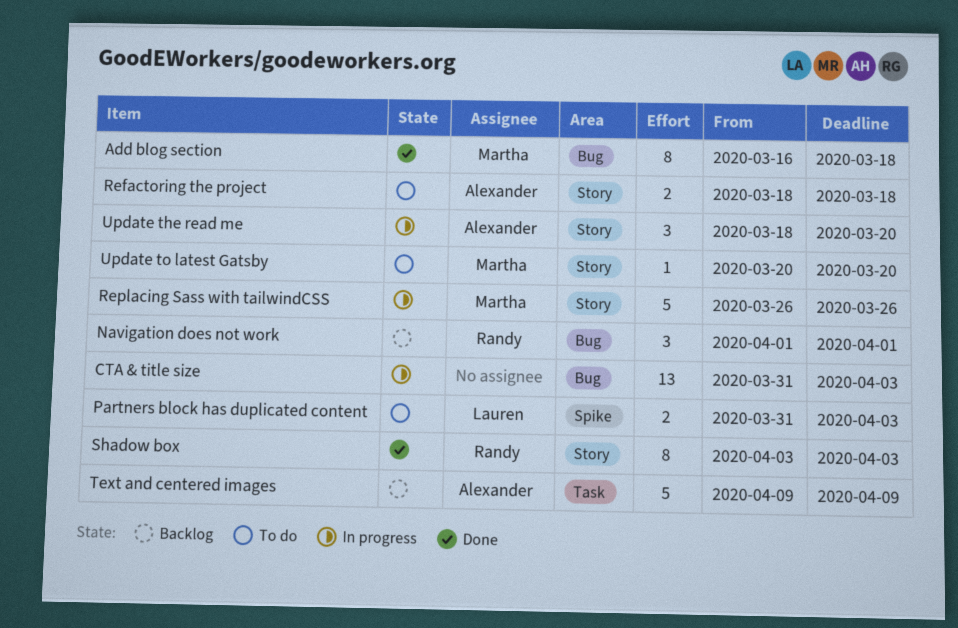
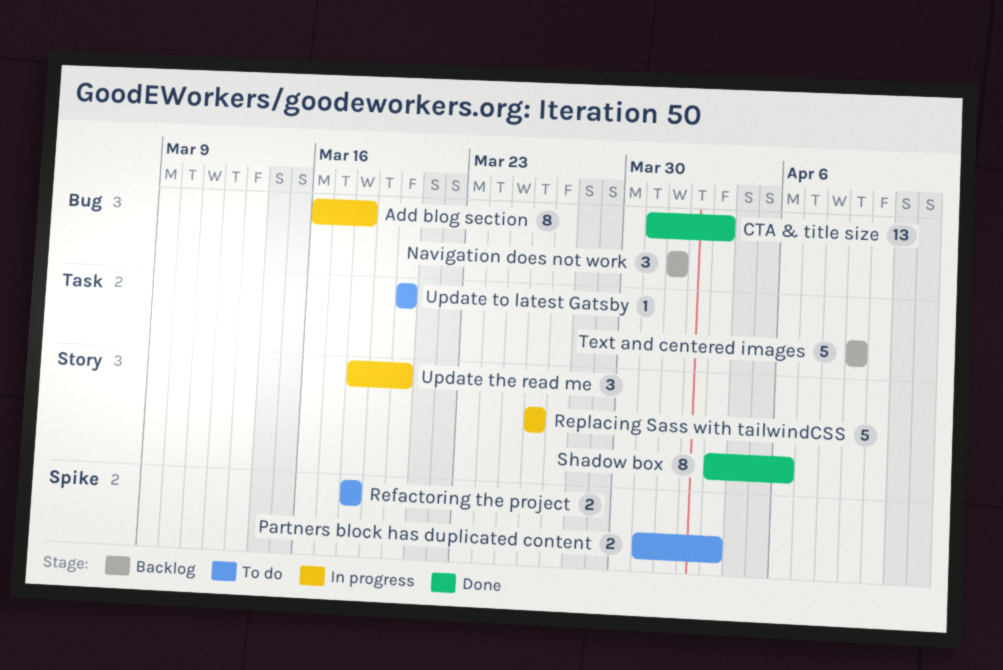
Add blog section, status: Done -> In progress
CTA & title size, status: In progress -> Done
Refactoring the project, label: Story -> Spike
Shadow box, due: Apr 3 -> Apr 6
Update to latest Gatsby, label: Story -> Task

